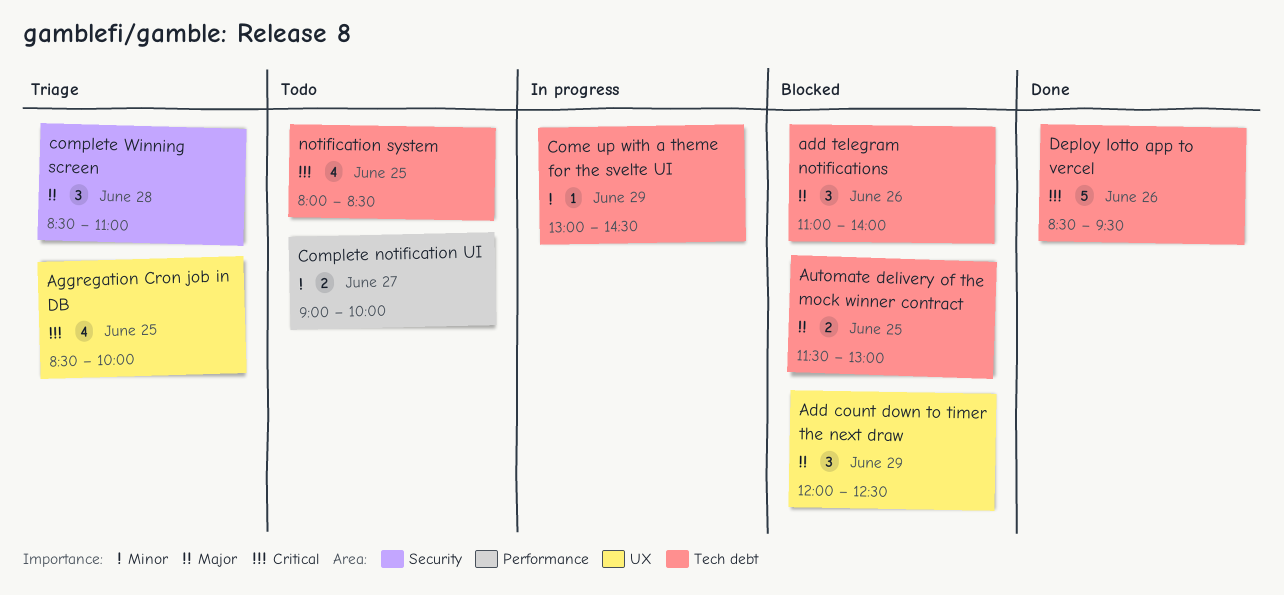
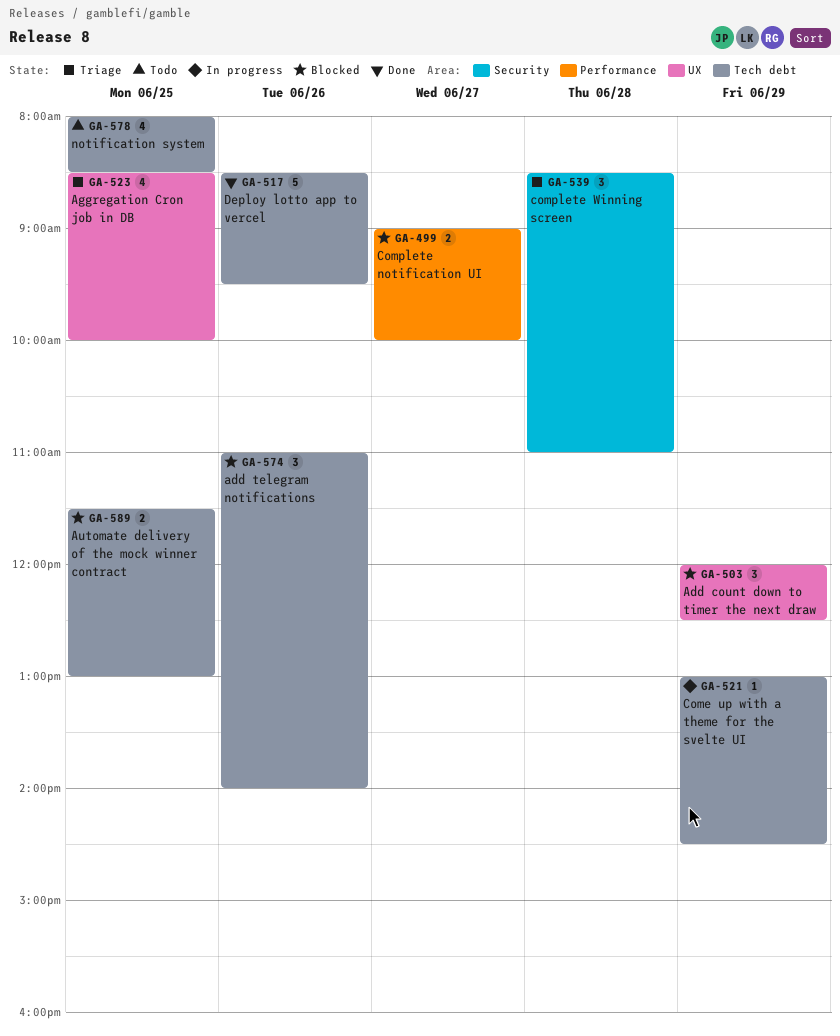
Complete notification UI, status: Todo -> Blocked

